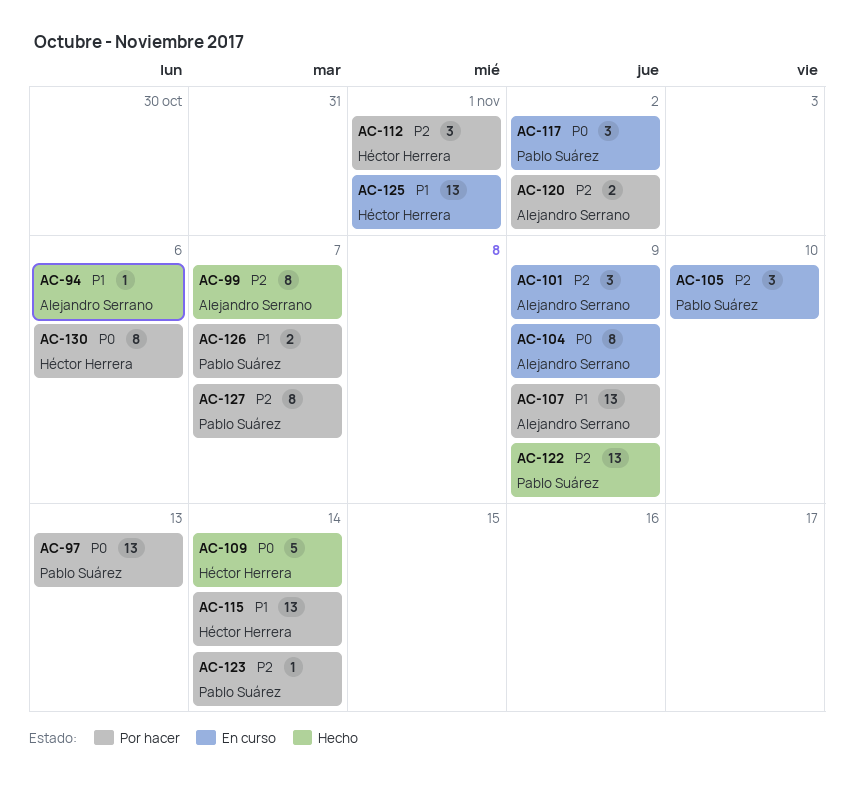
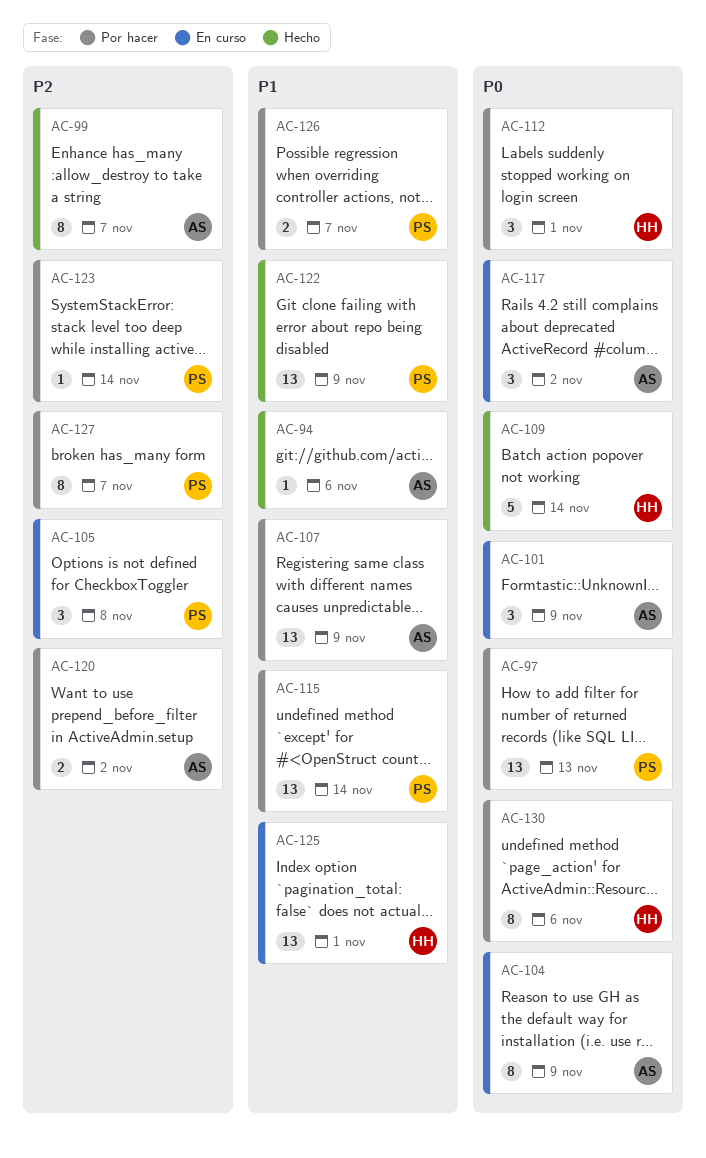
AC-101, priority: P2 -> P0
AC-105, due: Nov 10 -> Nov 8
AC-112, priority: P2 -> P0
AC-115, owner: Héctor Herrera -> Pablo Suárez
AC-117, owner: Pablo Suárez -> Alejandro Serrano
AC-122, priority: P2 -> P1

